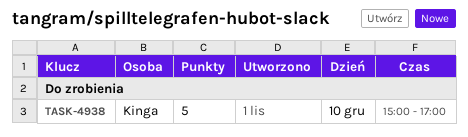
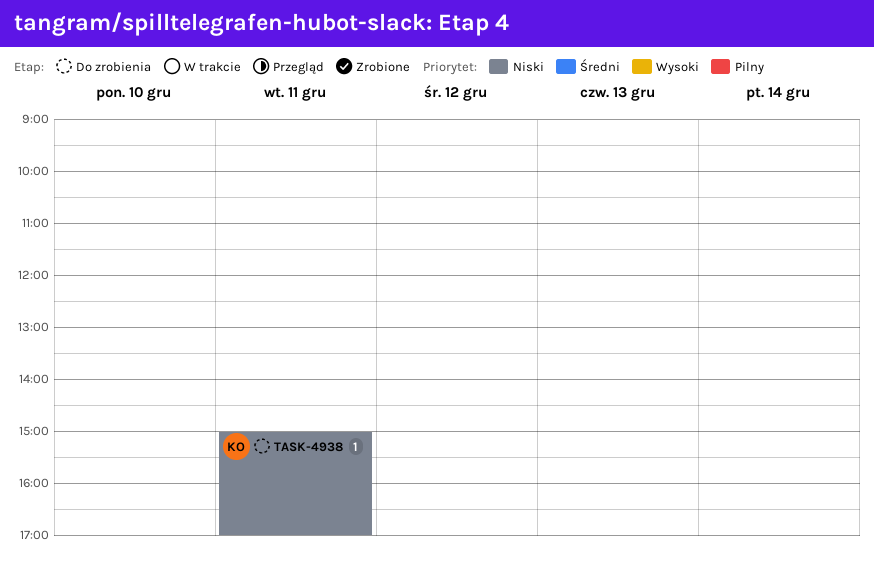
TASK-4938, estimate: 5 -> 1
TASK-4938, day: Dec 10 -> Dec 11

